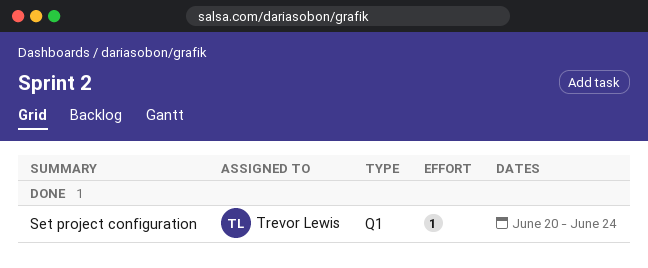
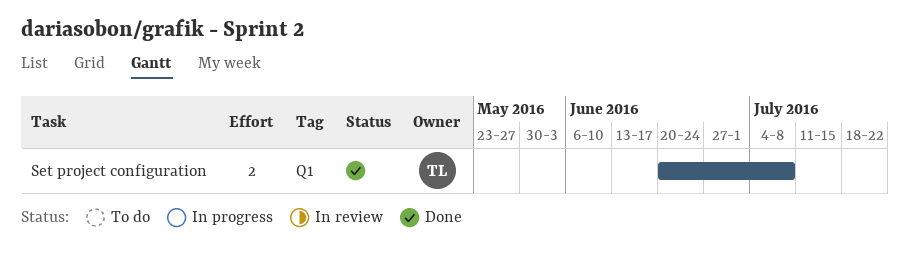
Set project configuration, estimate: 1 -> 2
Set project configuration, due: Jun 24 -> Jul 8

